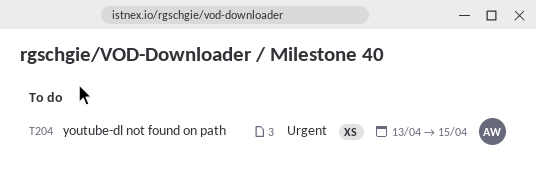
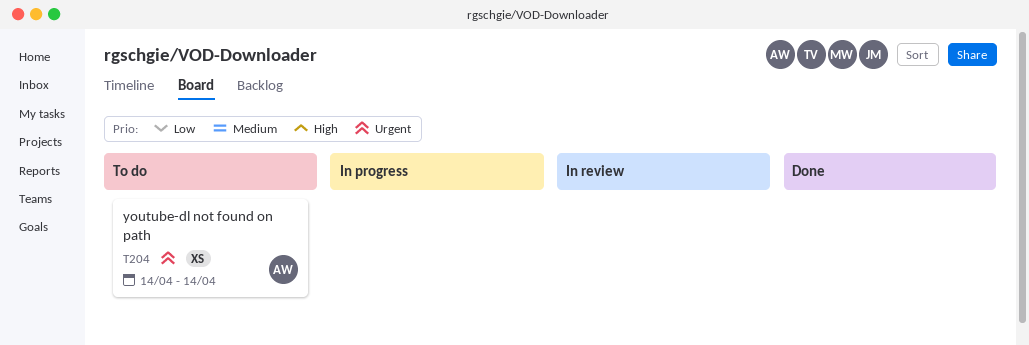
T204, start: Apr 13 -> Apr 14
T204, due: Apr 15 -> Apr 14

